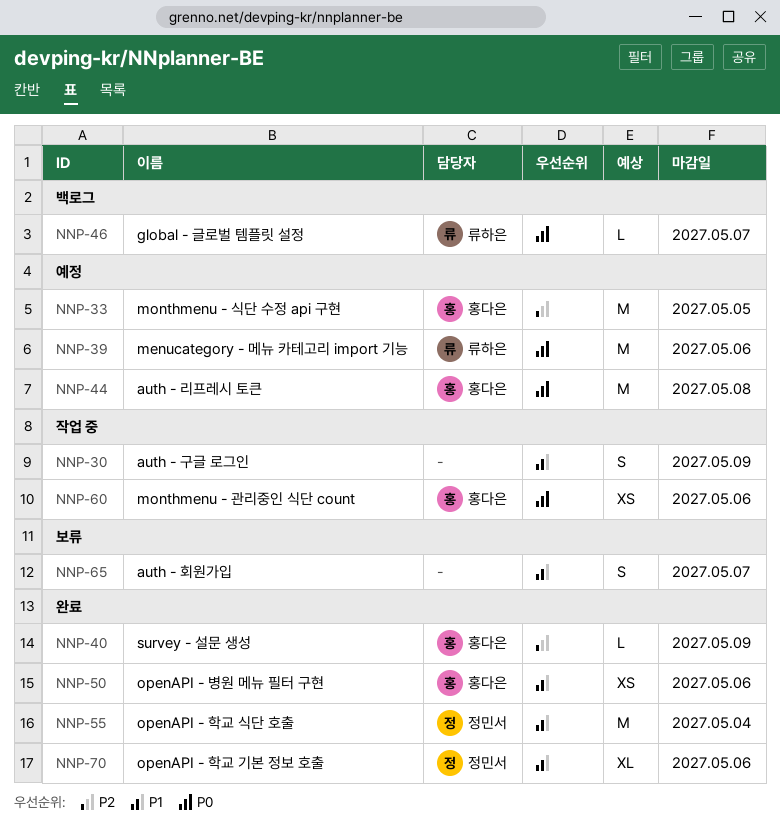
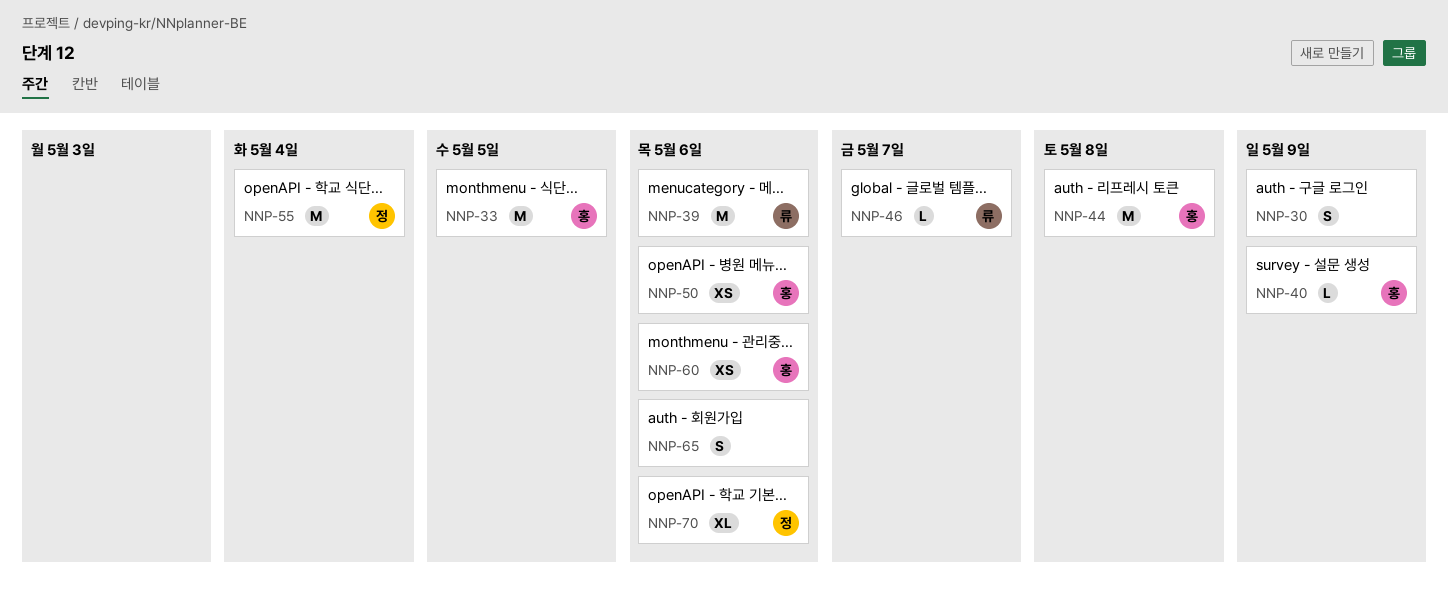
NNP-65, due: May 7 -> May 6

